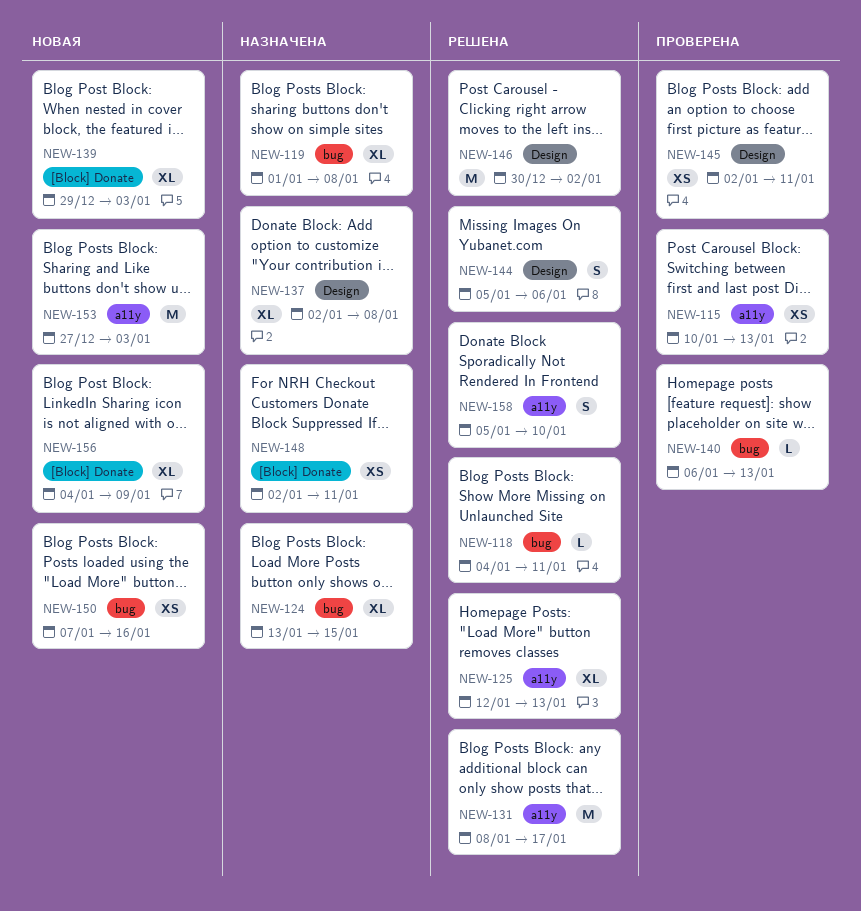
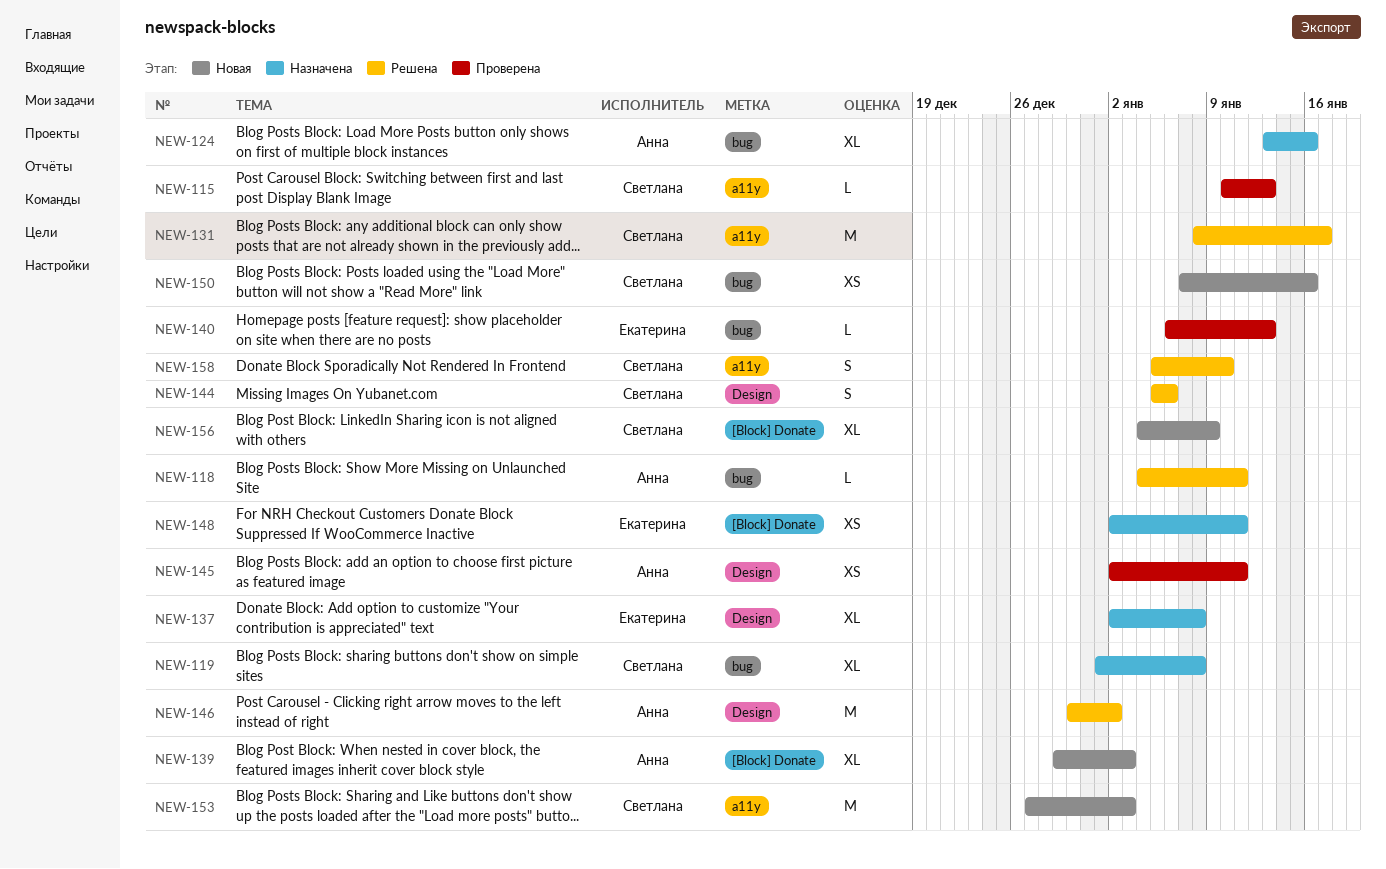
NEW-115, estimate: XS -> L
NEW-124, due: Jan 15 -> Jan 16
NEW-125: present -> none

